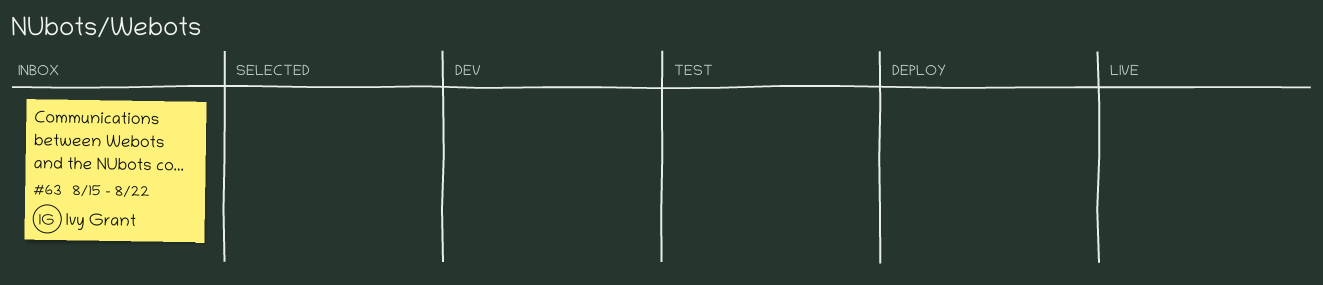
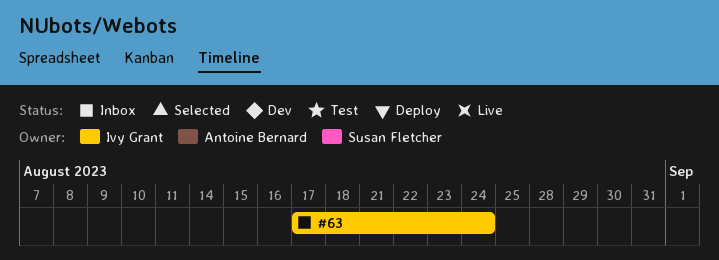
#63, start: Aug 15 -> Aug 17
#63, due: Aug 22 -> Aug 24

